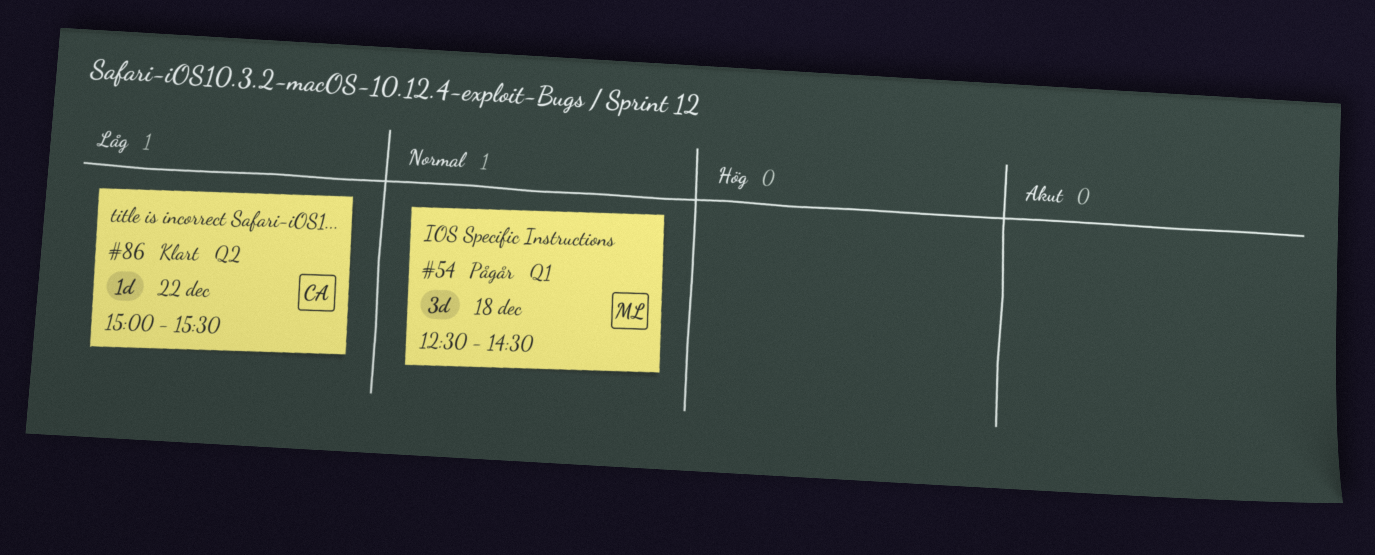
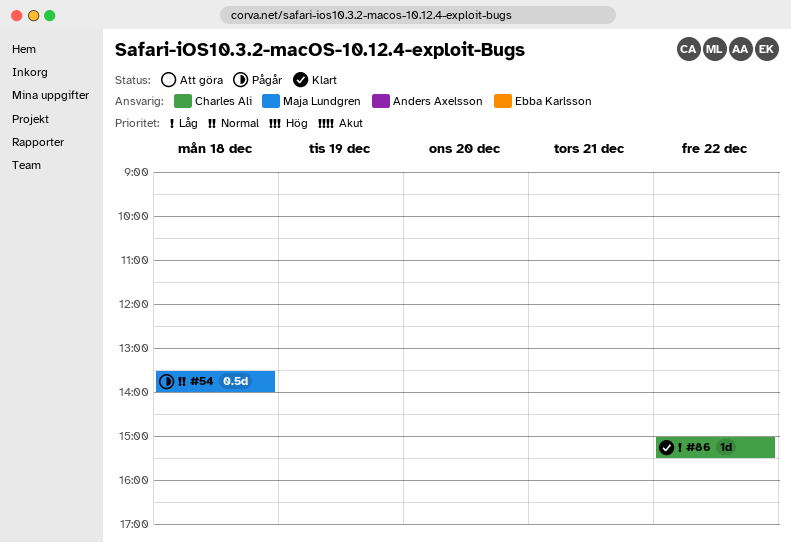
#54, estimate: 3d -> 0.5d
#54, begins: 12:30 -> 13:30
#54, ends: 14:30 -> 14:00

